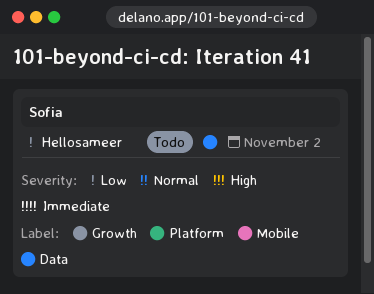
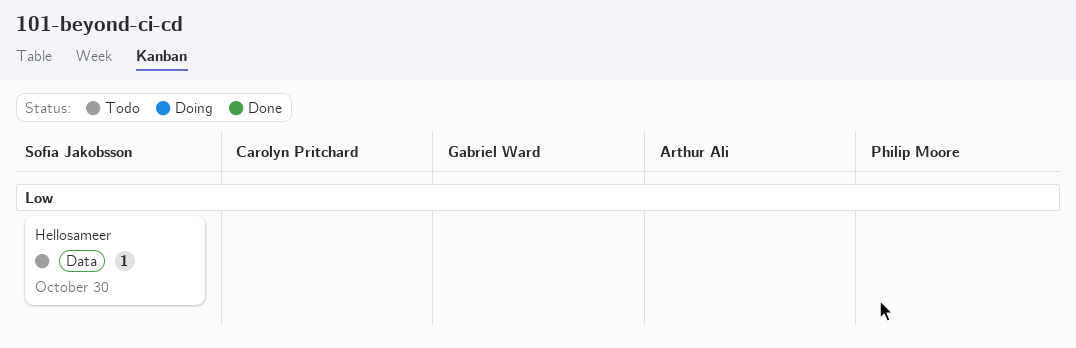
Hellosameer, due: Nov 2 -> Oct 30

